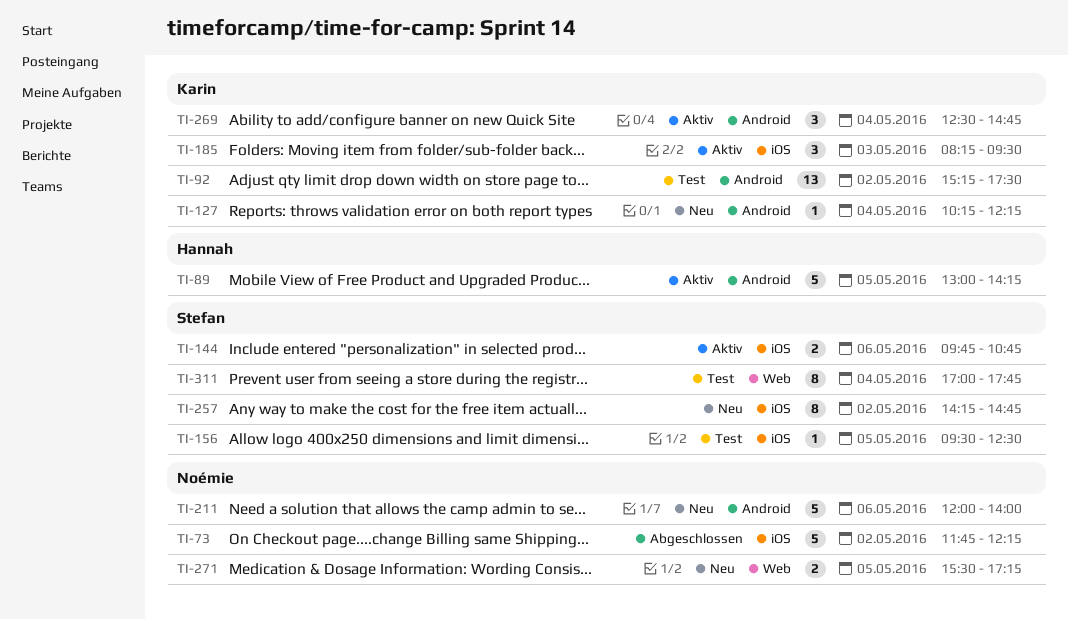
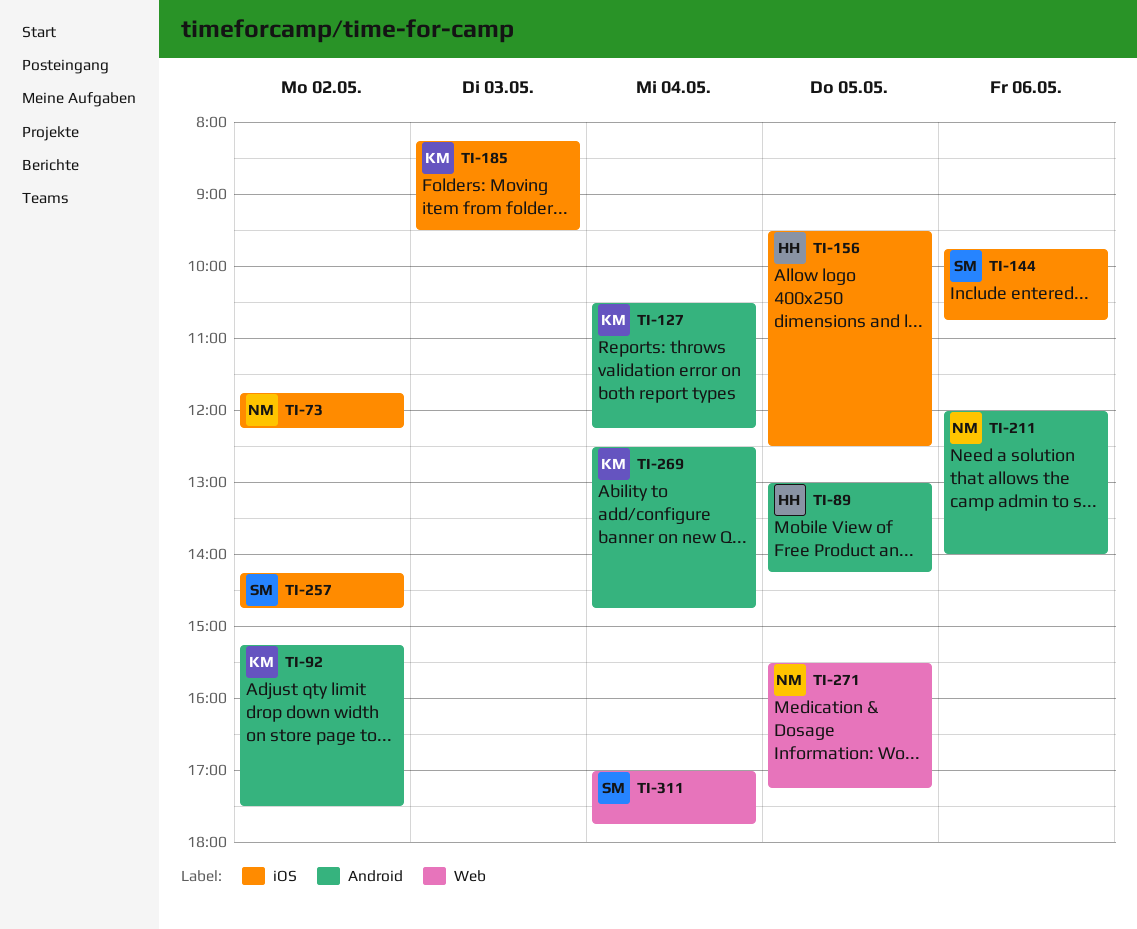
TI-127, begins: 10:15 -> 10:30
TI-156, owner: Stefan -> Hannah

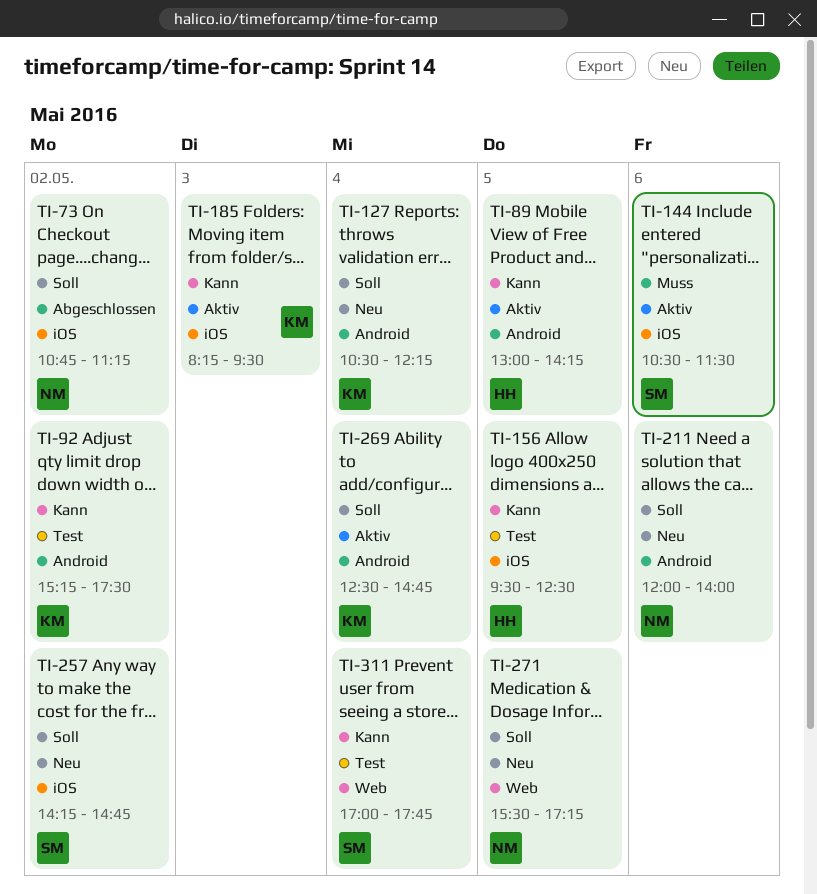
TI-73, begins: 11:45 -> 10:45
TI-73, ends: 12:15 -> 11:15
TI-144, begins: 09:45 -> 10:30
TI-144, ends: 10:45 -> 11:30

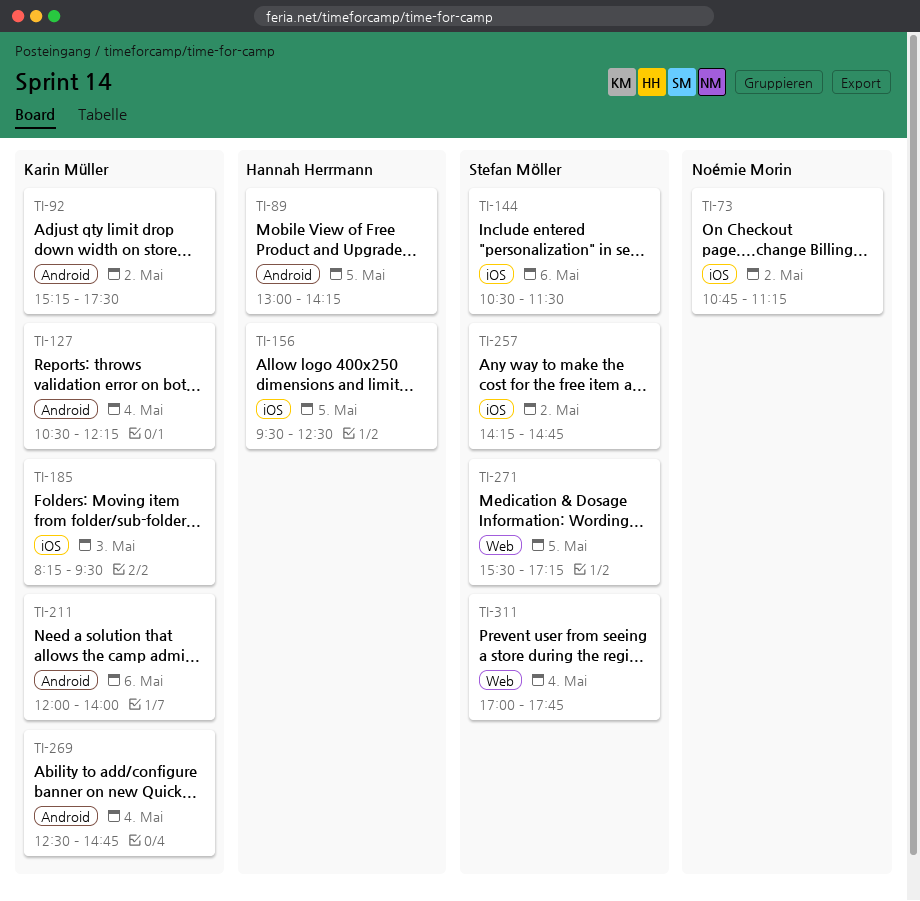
TI-211, owner: Noémie Morin -> Karin Müller
TI-271, owner: Noémie Morin -> Stefan Möller

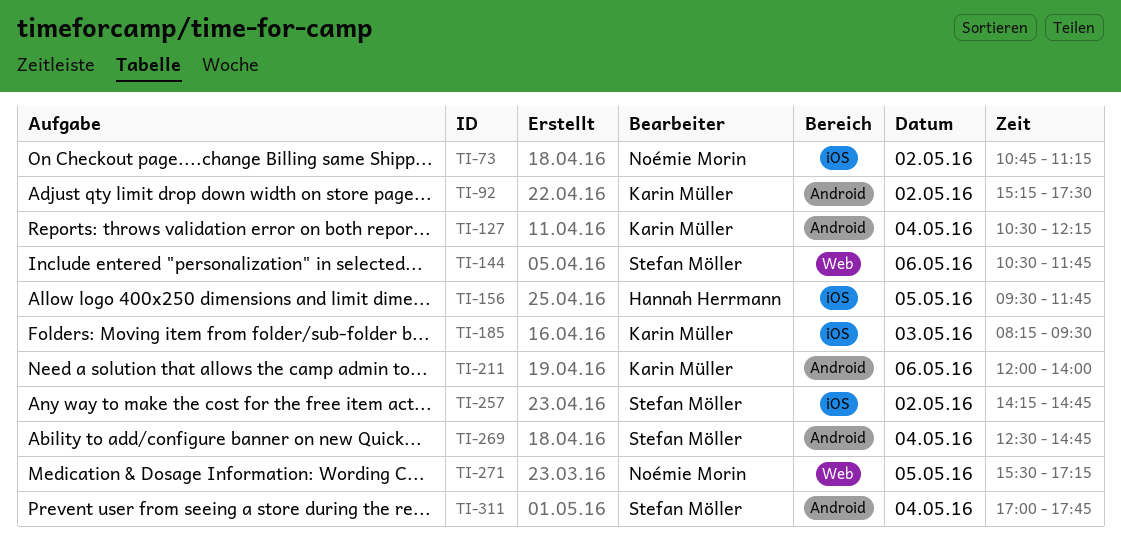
TI-89: present -> none
TI-144, label: iOS -> Web
TI-144, ends: 11:30 -> 11:45
TI-156, ends: 12:30 -> 11:45
TI-269, owner: Karin Müller -> Stefan Möller
TI-271, owner: Stefan Möller -> Noémie Morin
TI-311, label: Web -> Android

